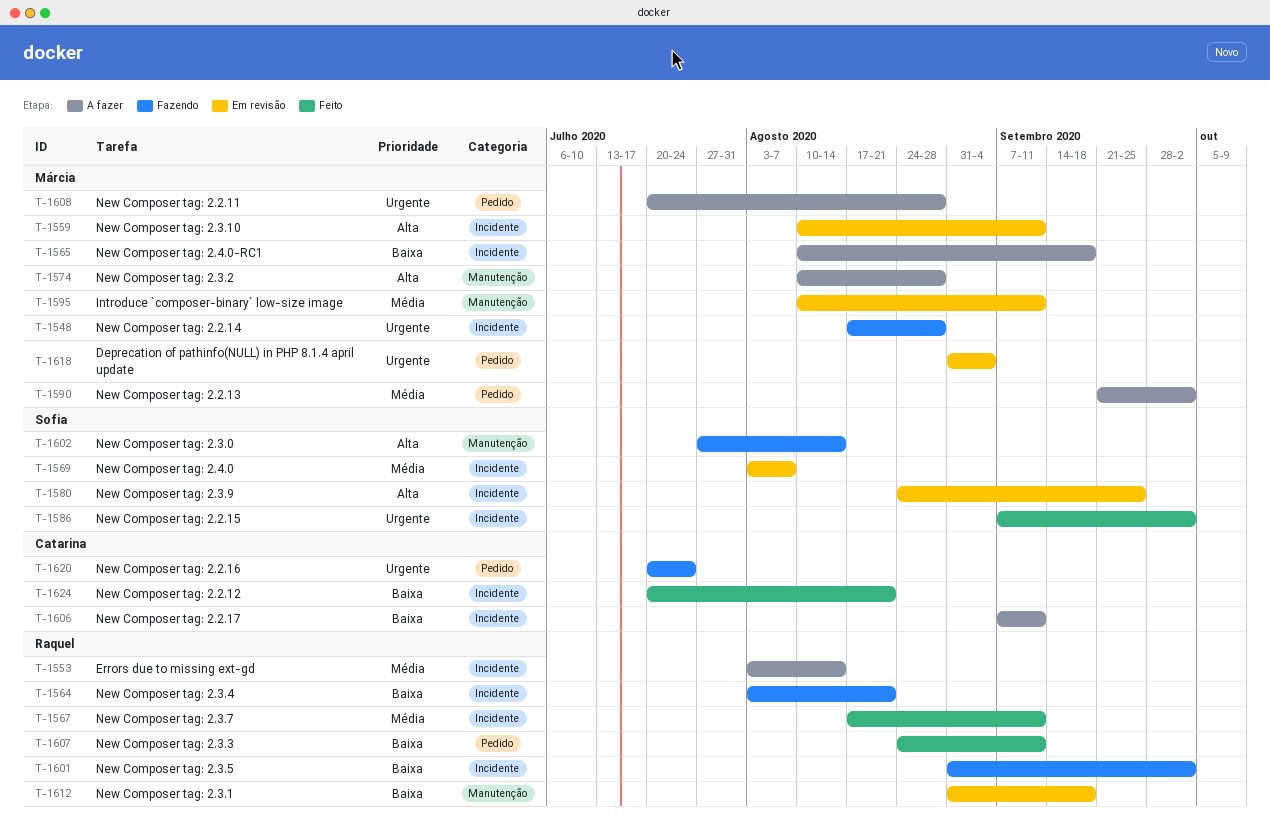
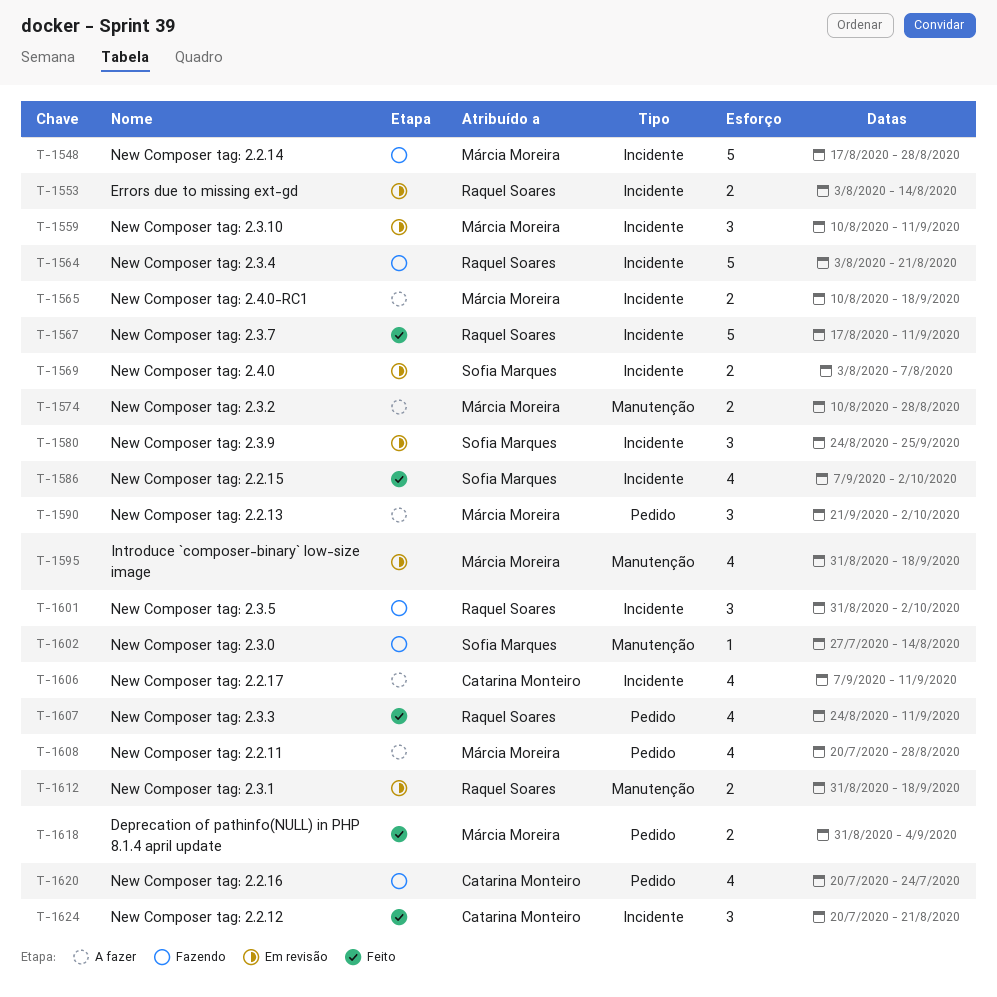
T-1553, status: A fazer -> Em revisão
T-1595, start: Aug 10 -> Aug 31
T-1595, due: Sep 11 -> Sep 18
T-1618, status: Em revisão -> Feito

